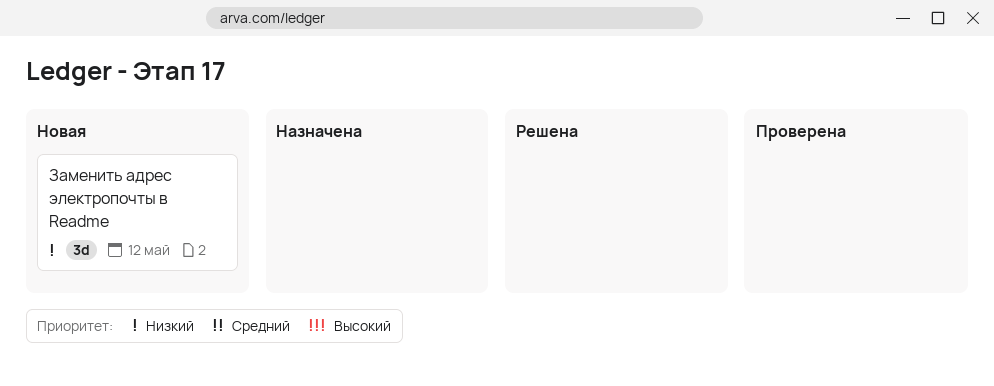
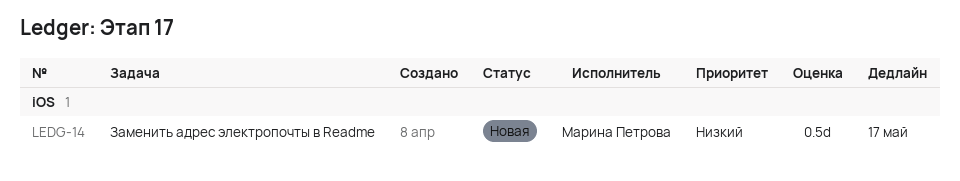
Заменить адрес электропочты в Readme, estimate: 3d -> 0.5d
Заменить адрес электропочты в Readme, due: May 12 -> May 17

